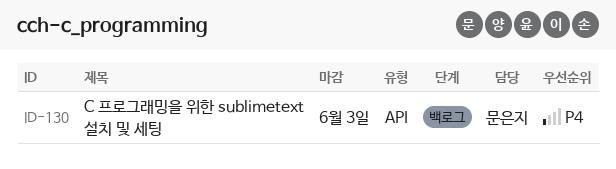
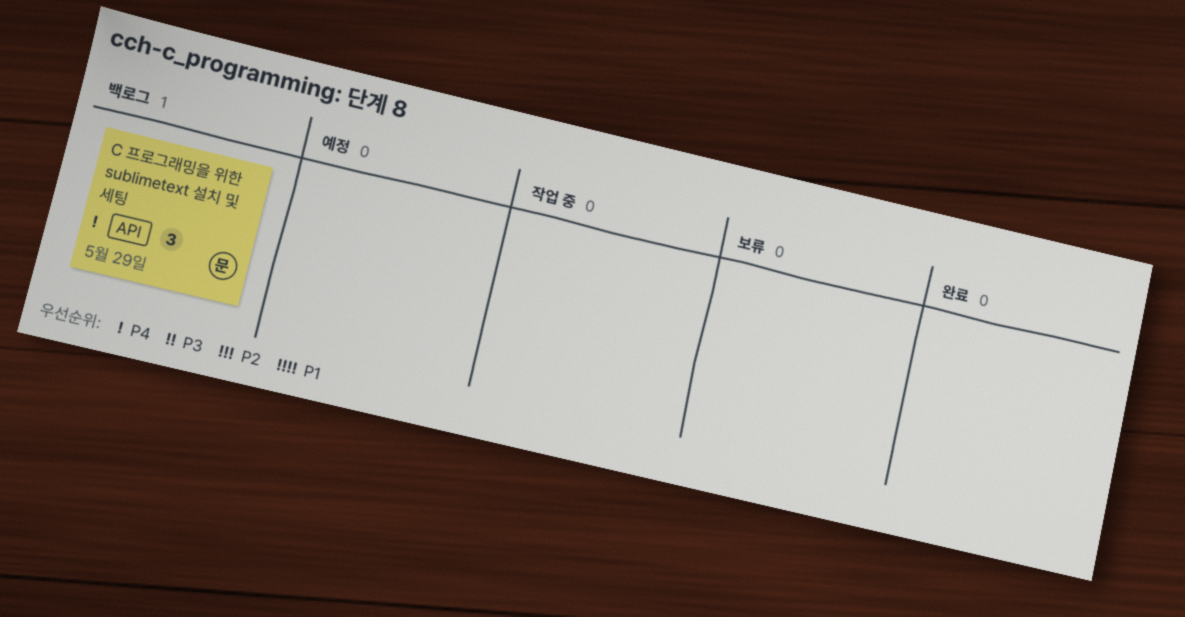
C 프로그래밍을 위한 sublimetext 설치 및 세팅, due: Jun 3 -> May 29

